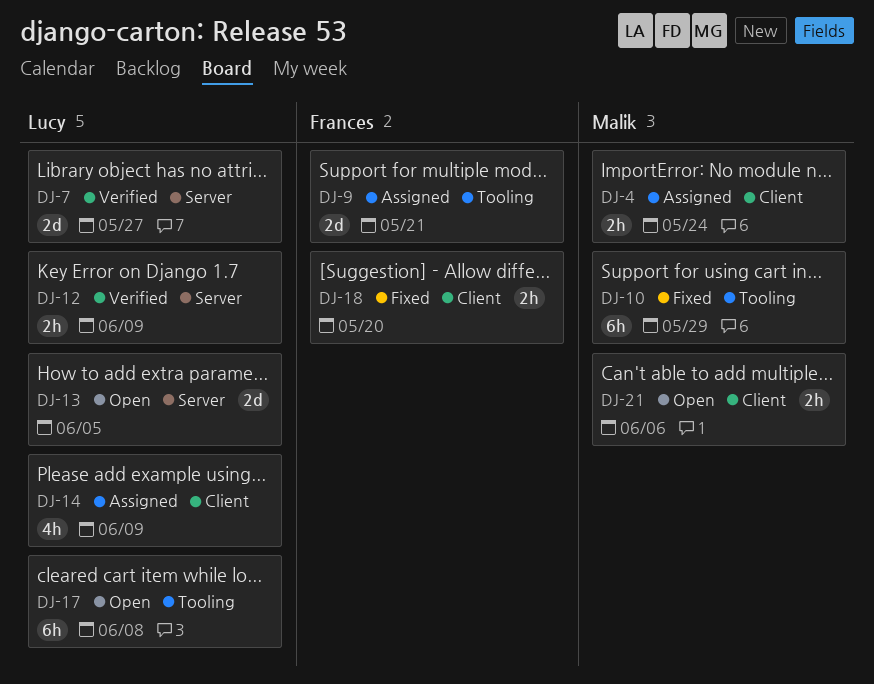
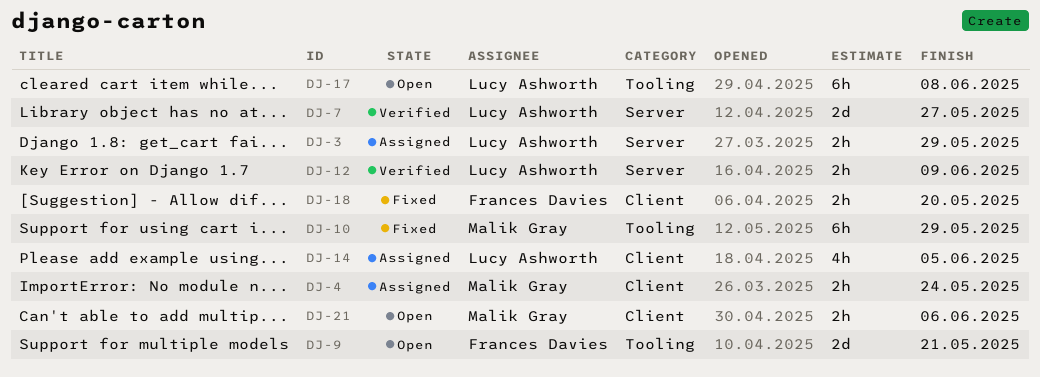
DJ-3: none -> present
DJ-9, status: Assigned -> Open
DJ-13: present -> none
DJ-14, due: Jun 9 -> Jun 5

